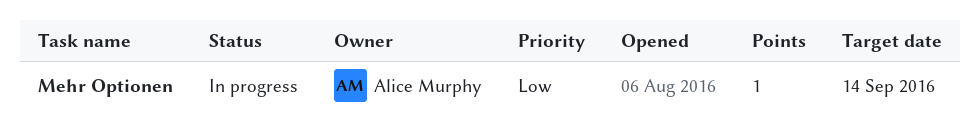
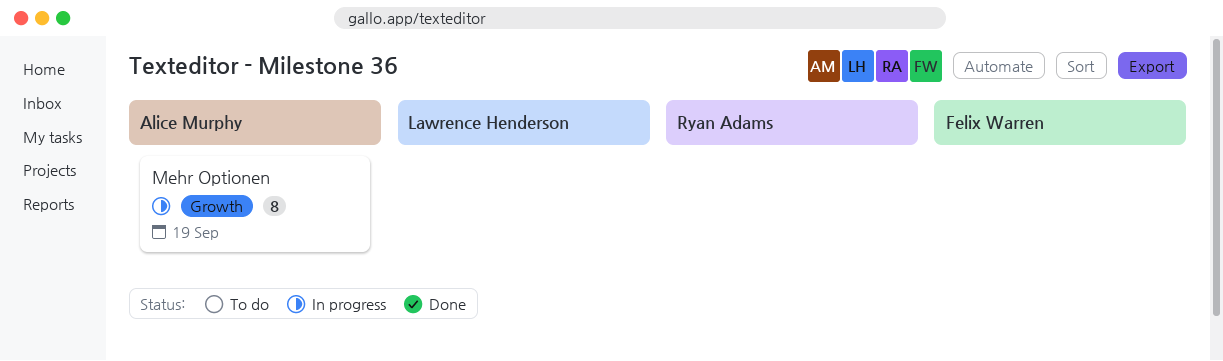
Mehr Optionen, estimate: 1 -> 8
Mehr Optionen, due: Sep 14 -> Sep 19

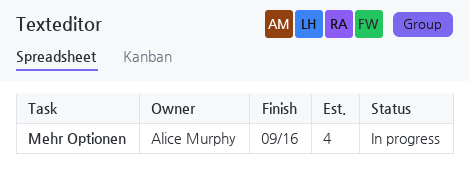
Mehr Optionen, estimate: 8 -> 4
Mehr Optionen, due: Sep 19 -> Sep 16

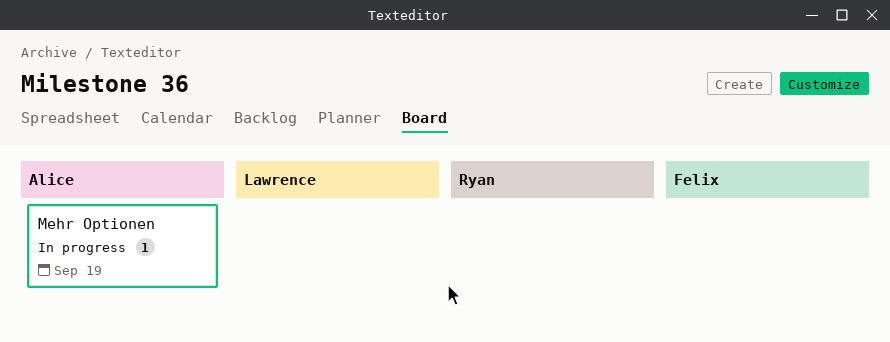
Mehr Optionen, estimate: 4 -> 1
Mehr Optionen, due: Sep 16 -> Sep 19

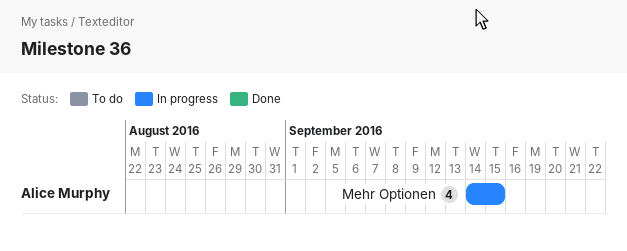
Mehr Optionen, estimate: 1 -> 4
Mehr Optionen, due: Sep 19 -> Sep 15

